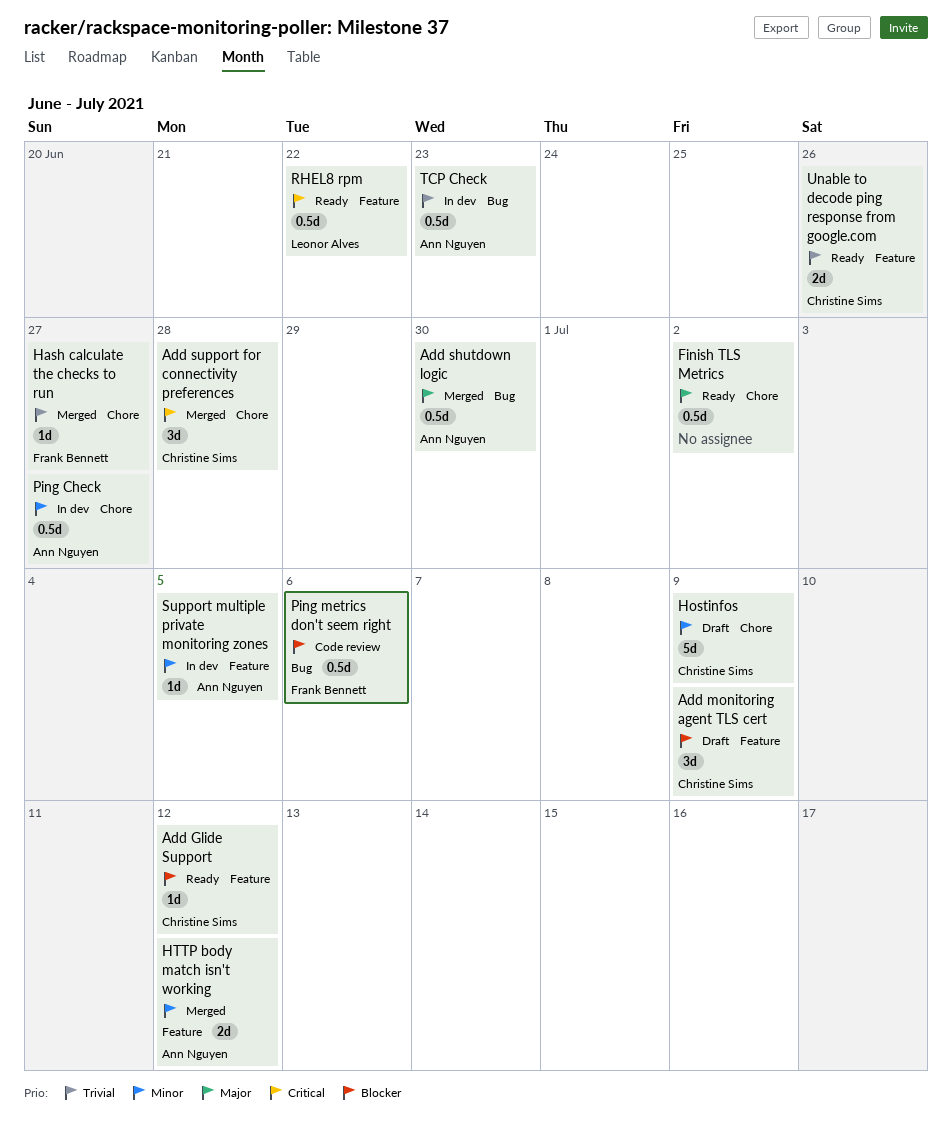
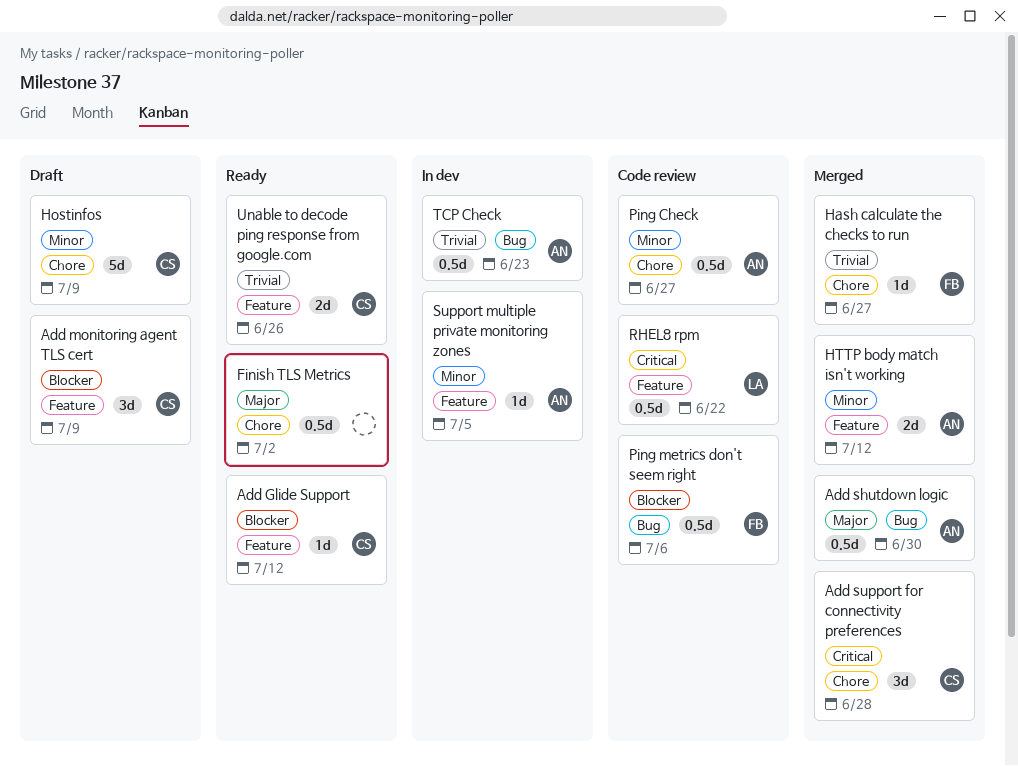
Ping Check, status: In dev -> Code review
RHEL8 rpm, status: Ready -> Code review

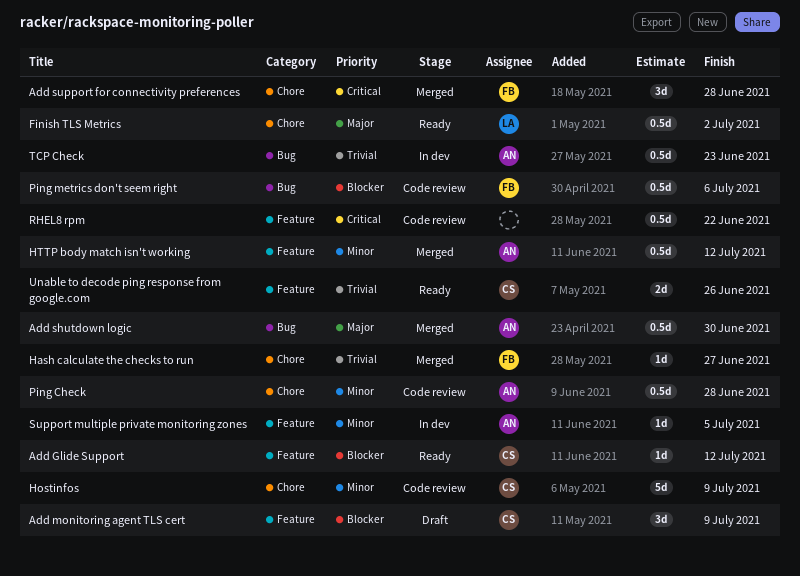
Add support for connectivity preferences, owner: CS -> FB
Finish TLS Metrics, owner: none -> LA
Hostinfos, status: Draft -> Code review
HTTP body match isn't working, estimate: 2d -> 0.5d
Ping Check, due: Jun 27 -> Jun 28
RHEL8 rpm, owner: LA -> none

